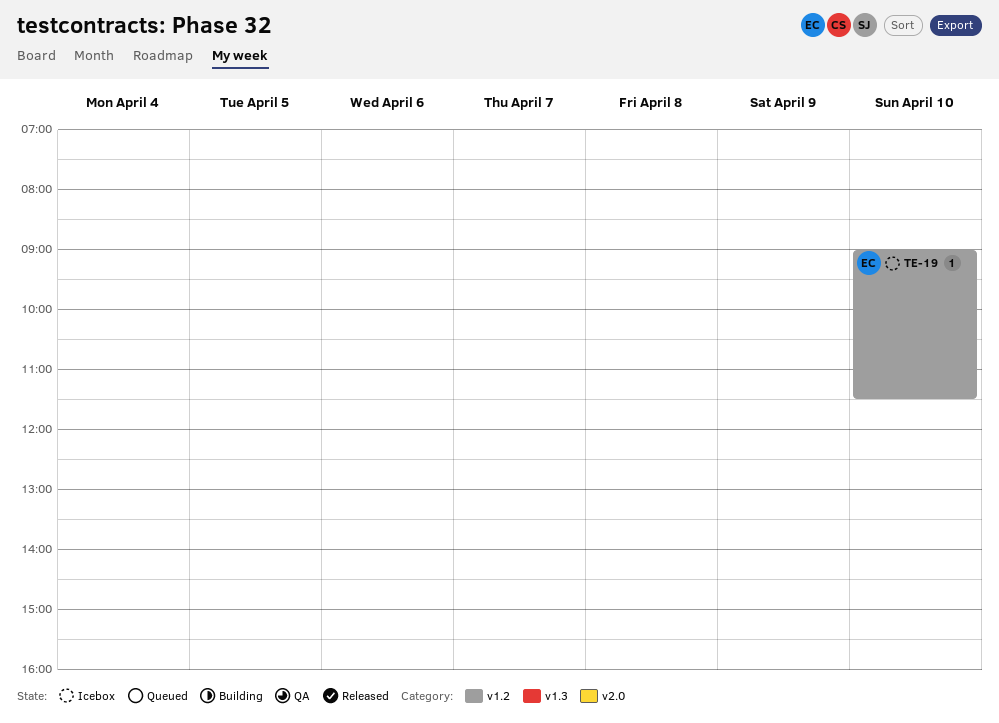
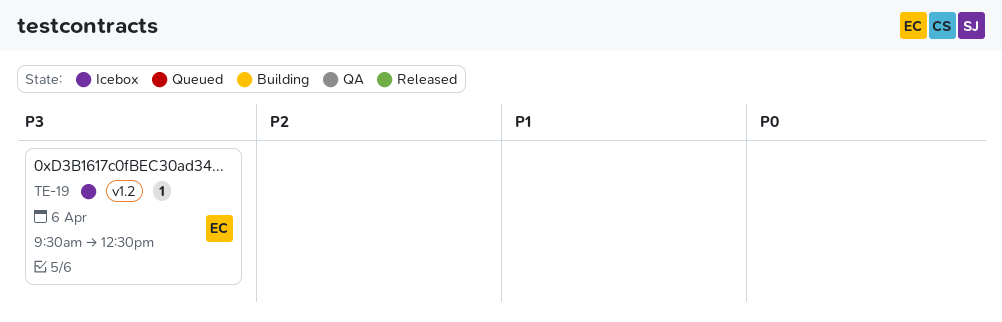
TE-19, day: Apr 10 -> Apr 6
TE-19, begins: 09:00 -> 09:30
TE-19, ends: 11:30 -> 12:30

